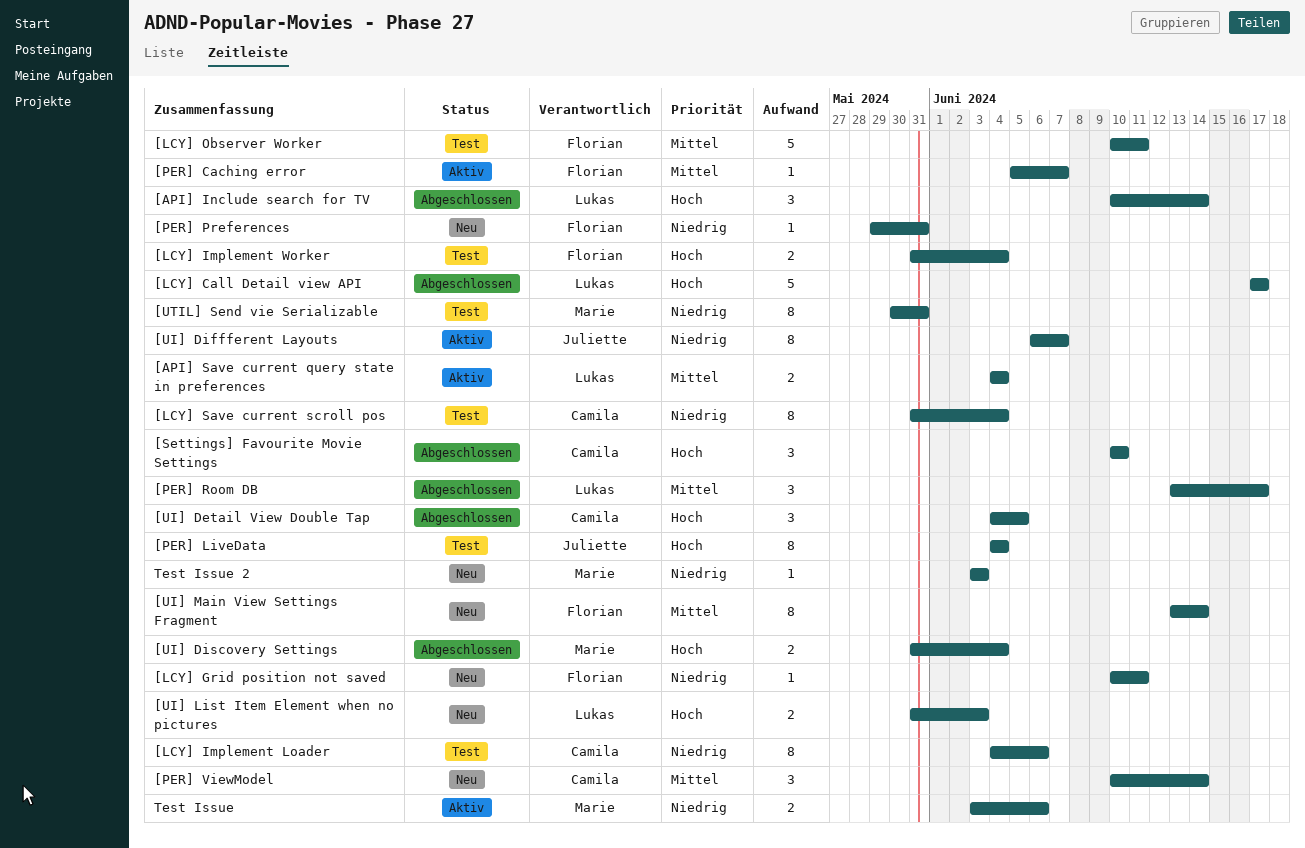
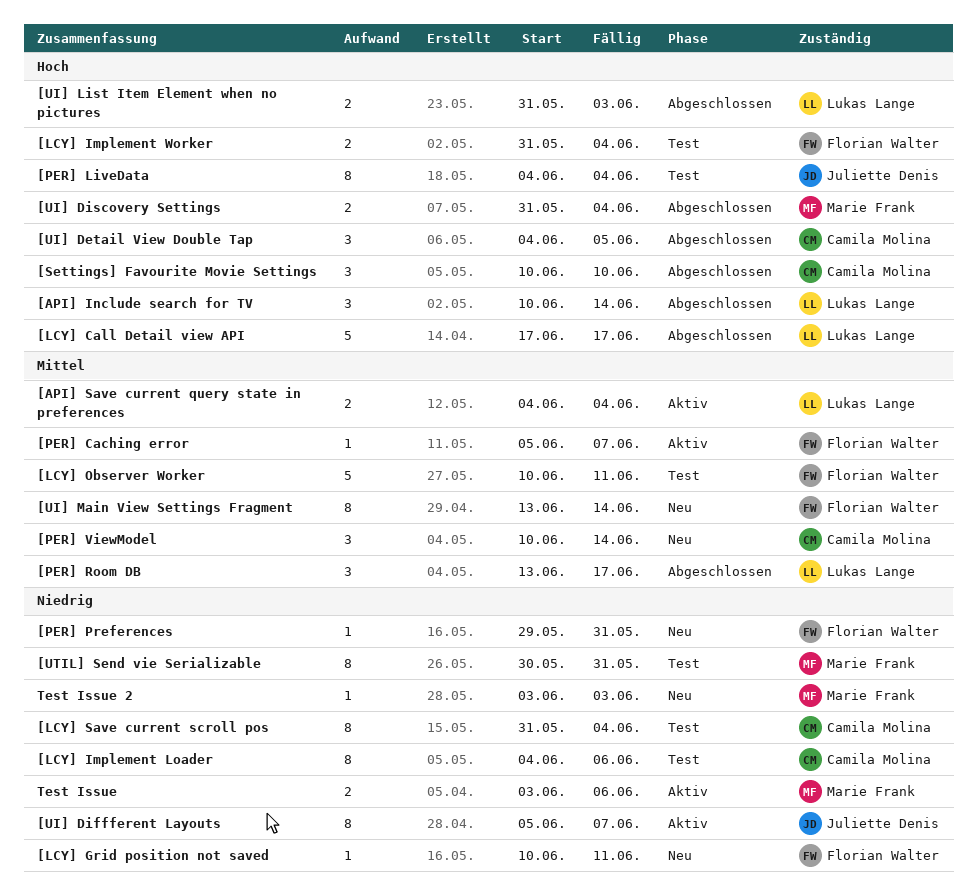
[UI] Diffferent Layouts, start: Jun 6 -> Jun 5
[UI] List Item Element when no pictures, status: Neu -> Abgeschlossen

